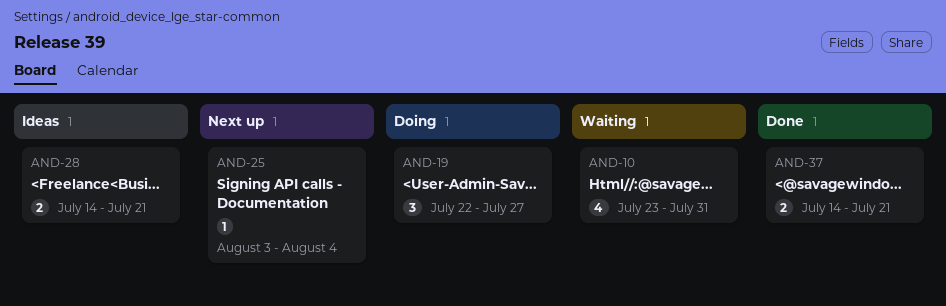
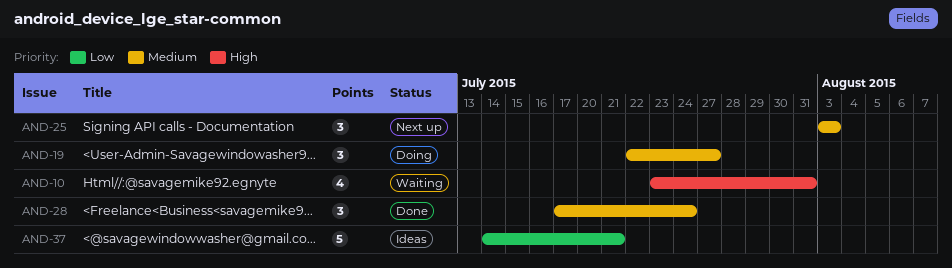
AND-25, estimate: 1 -> 3
AND-25, due: Aug 4 -> Aug 3
AND-28, status: Ideas -> Done
AND-28, estimate: 2 -> 3
AND-28, start: Jul 14 -> Jul 17
AND-28, due: Jul 21 -> Jul 24
AND-37, status: Done -> Ideas
AND-37, estimate: 2 -> 5

